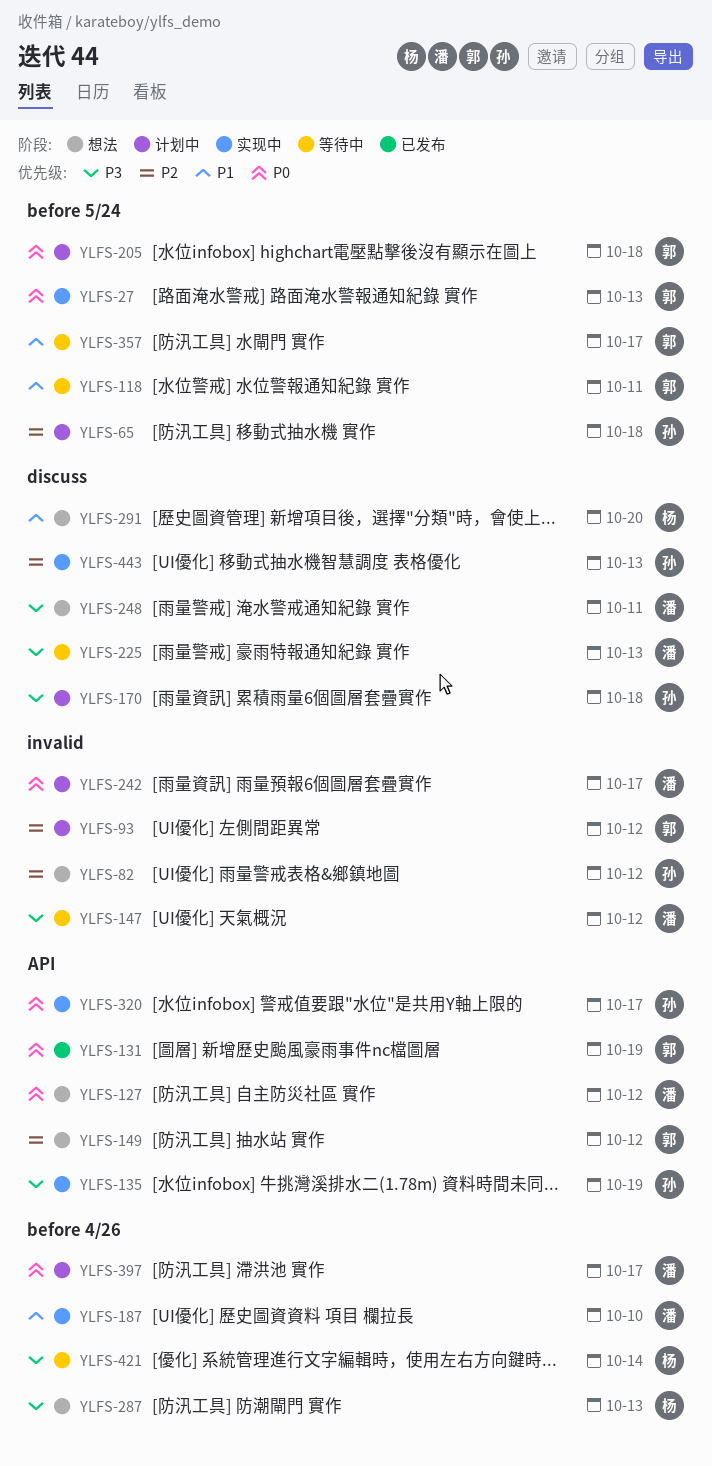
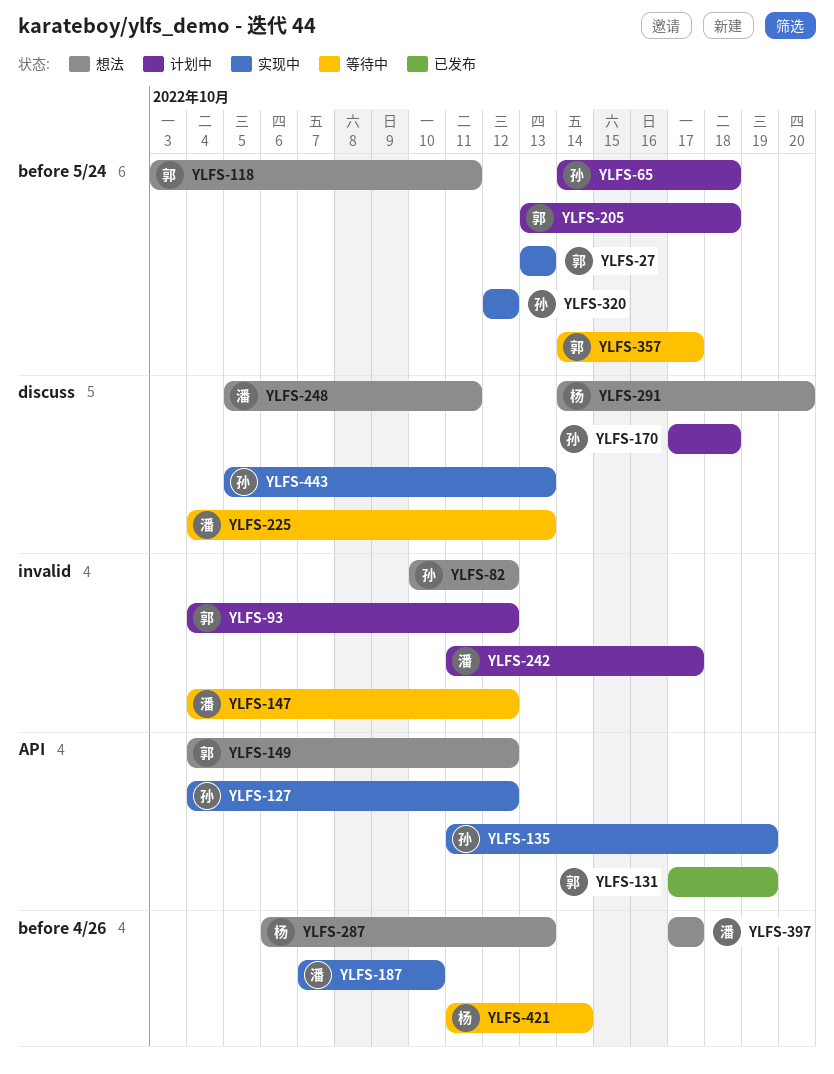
YLFS-118, status: 等待中 -> 想法
YLFS-127, status: 想法 -> 实现中
YLFS-127, owner: 潘 -> 孙
YLFS-320, label: API -> before 5/24
YLFS-320, due: Oct 17 -> Oct 12
YLFS-397, status: 计划中 -> 想法

